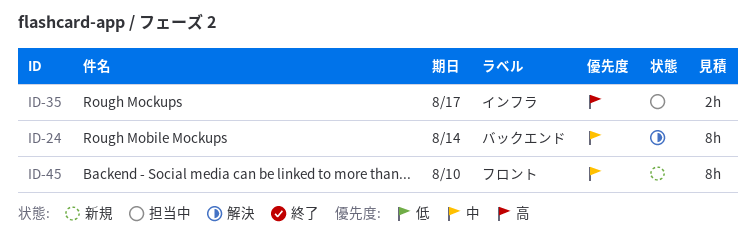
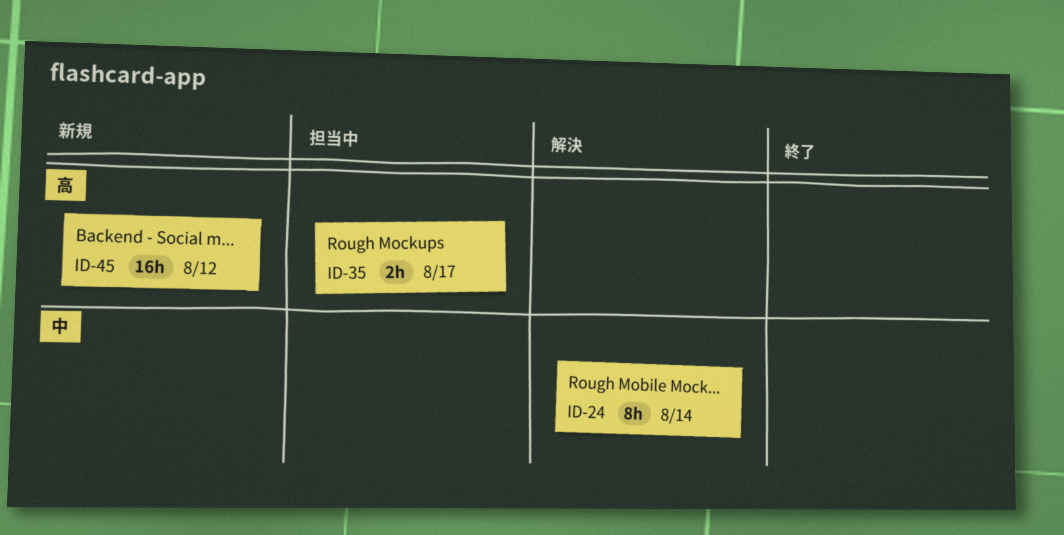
ID-45, priority: 中 -> 高
ID-45, estimate: 8h -> 16h
ID-45, due: Aug 10 -> Aug 12

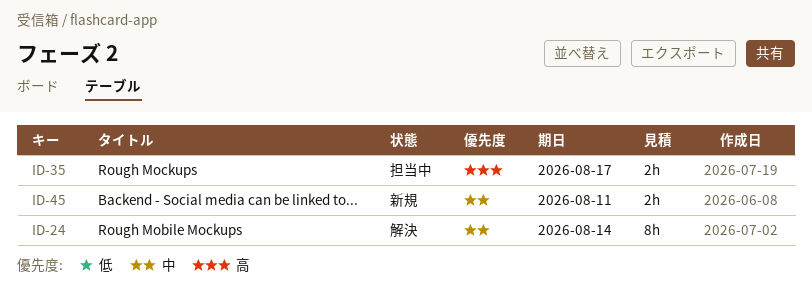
ID-45, priority: 高 -> 中
ID-45, estimate: 16h -> 2h
ID-45, due: Aug 12 -> Aug 11

